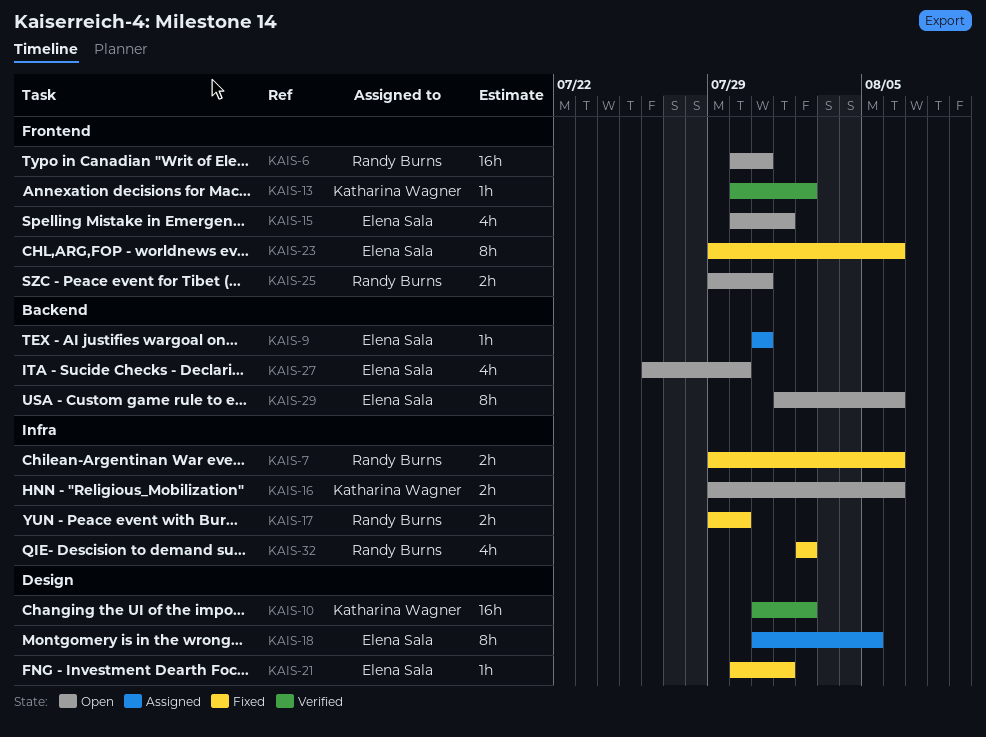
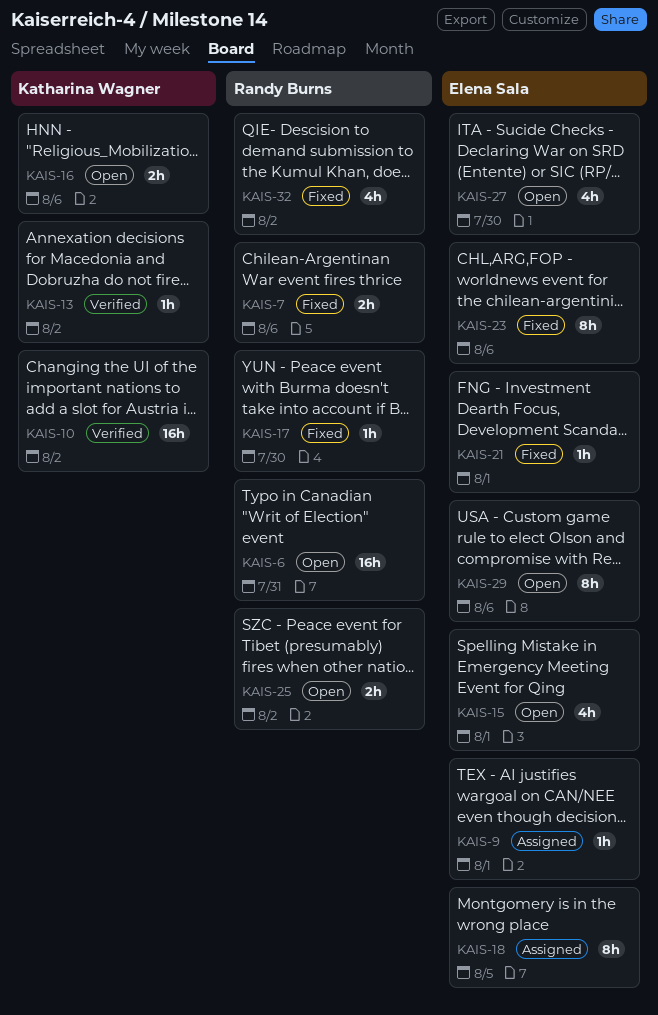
KAIS-9, due: Jul 31 -> Aug 1
KAIS-17, estimate: 2h -> 1h
KAIS-25, due: Jul 31 -> Aug 2

